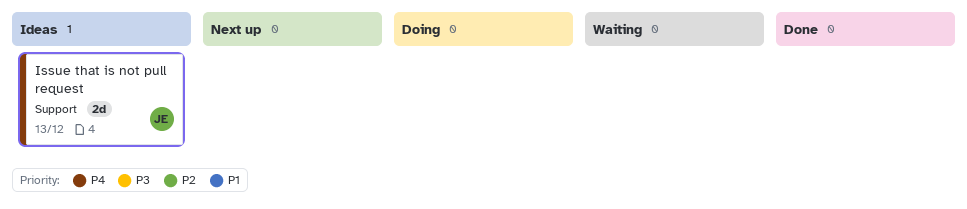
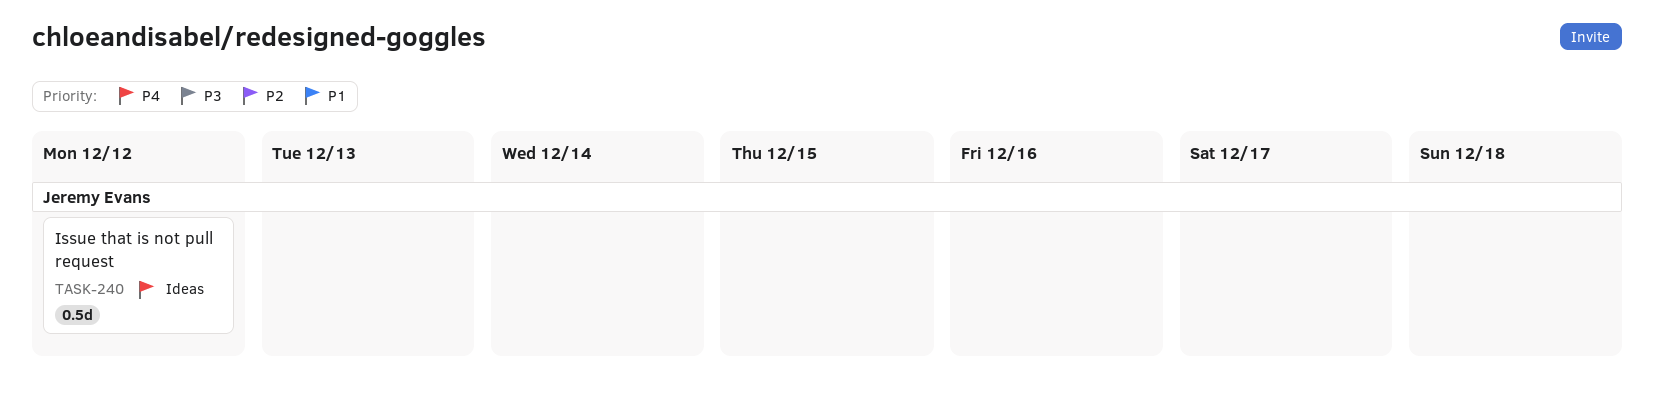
Issue that is not pull request, estimate: 2d -> 0.5d
Issue that is not pull request, due: Dec 13 -> Dec 12

